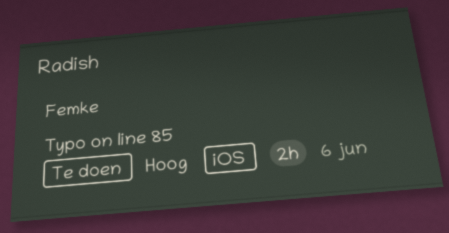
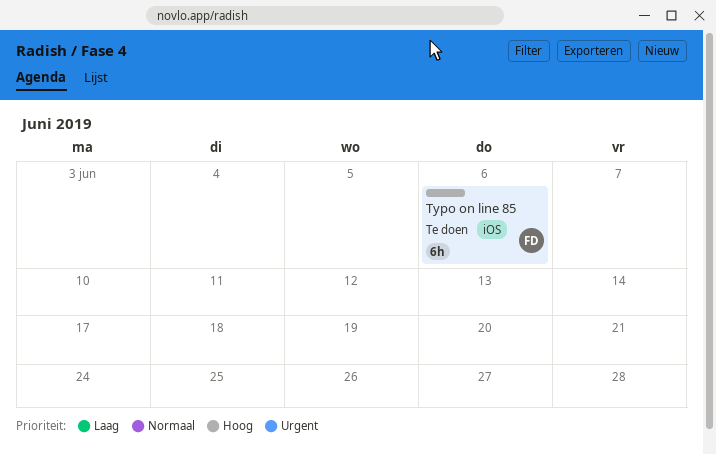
Typo on line 85, estimate: 2h -> 6h

